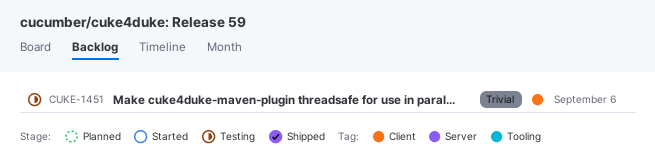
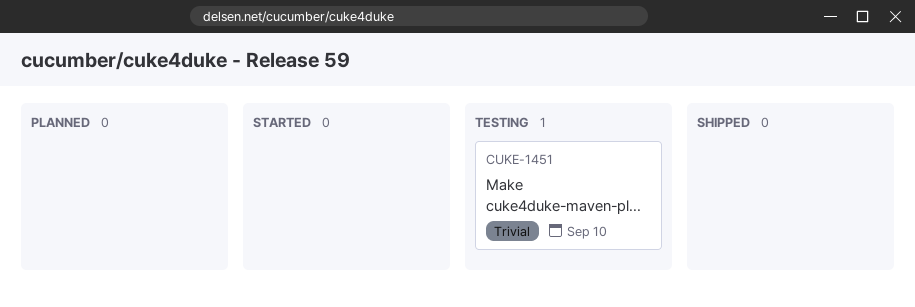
CUKE-1451, due: Sep 6 -> Sep 10

